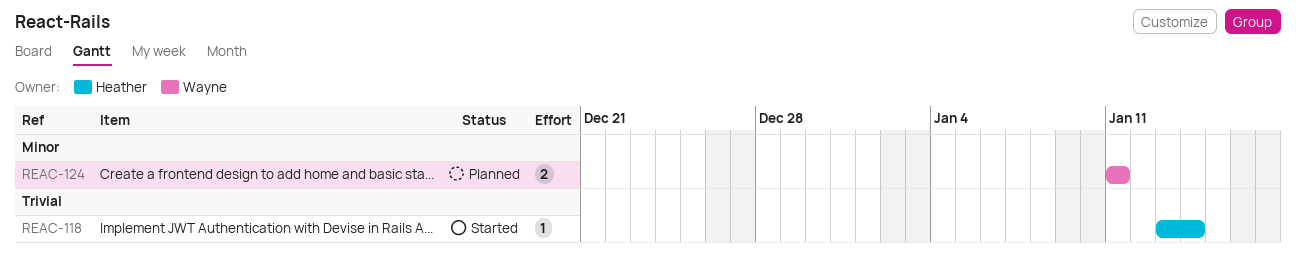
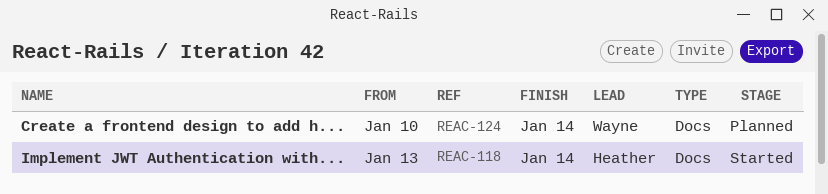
REAC-124, start: Jan 11 -> Jan 10
REAC-124, due: Jan 11 -> Jan 14

